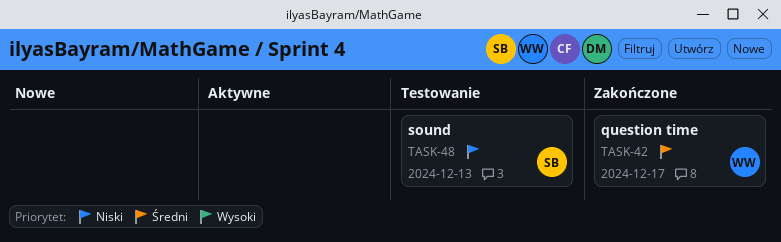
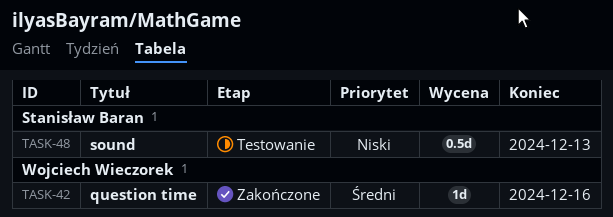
TASK-42, due: Dec 17 -> Dec 16

